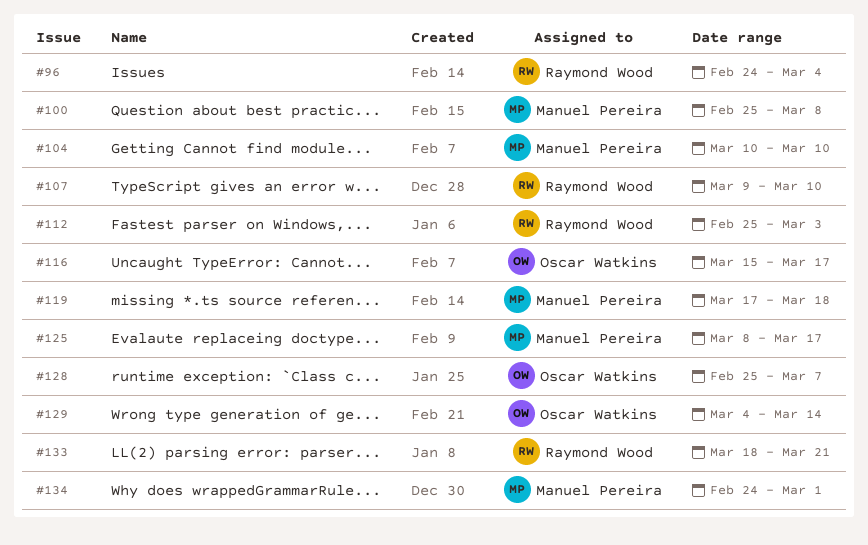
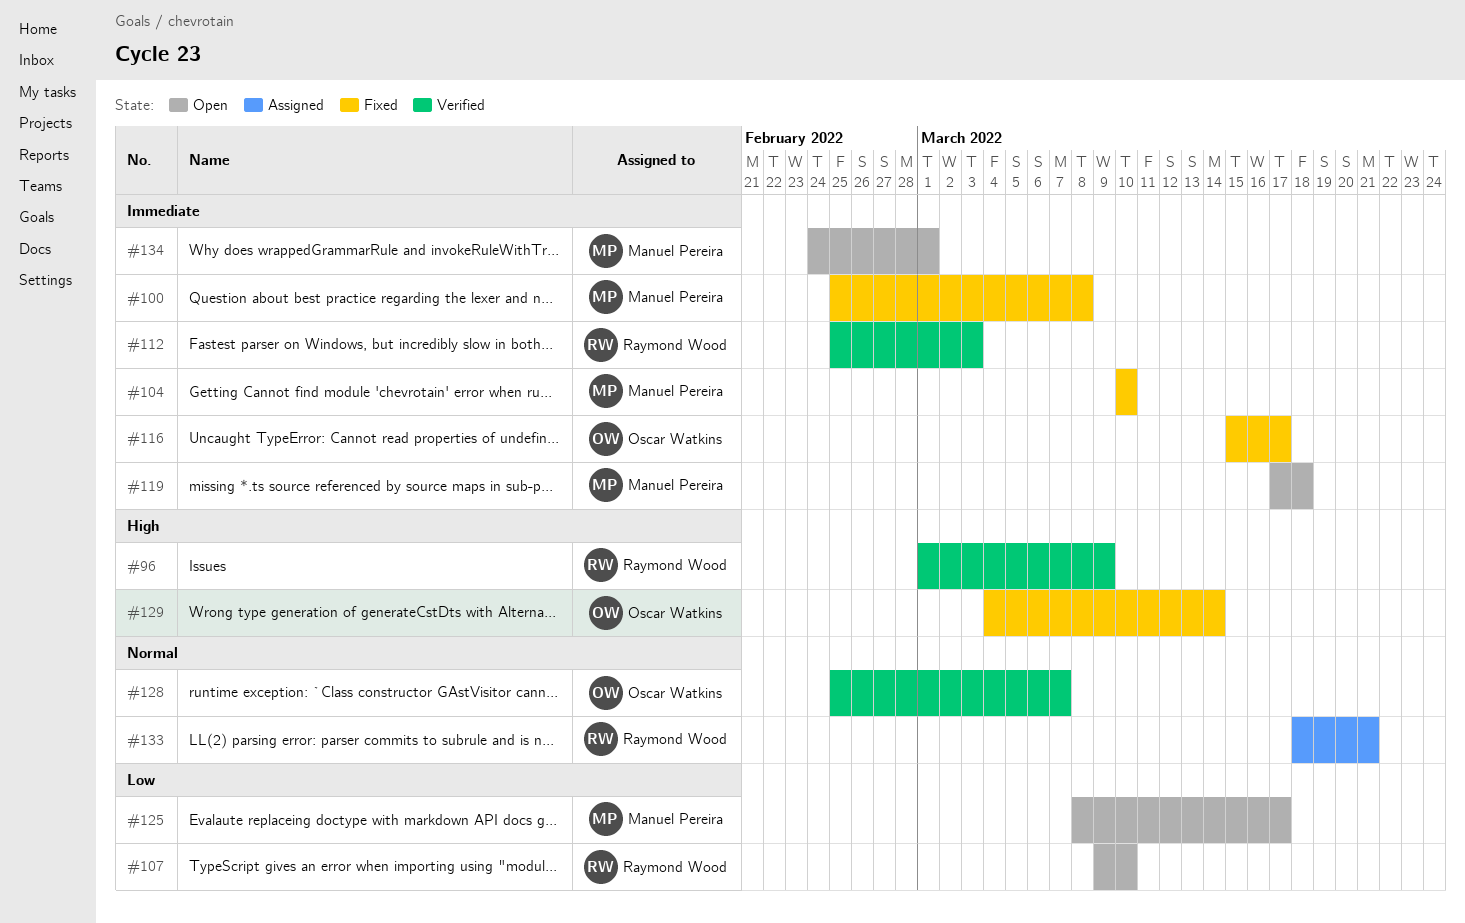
#96, start: Feb 24 -> Mar 1
#96, due: Mar 4 -> Mar 9

